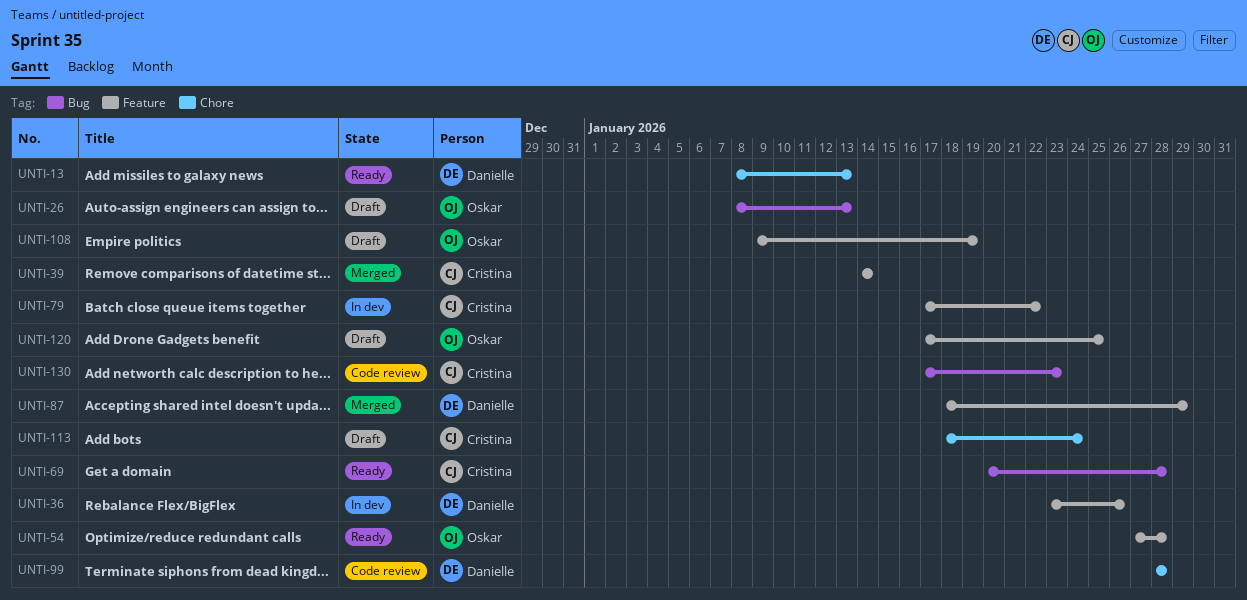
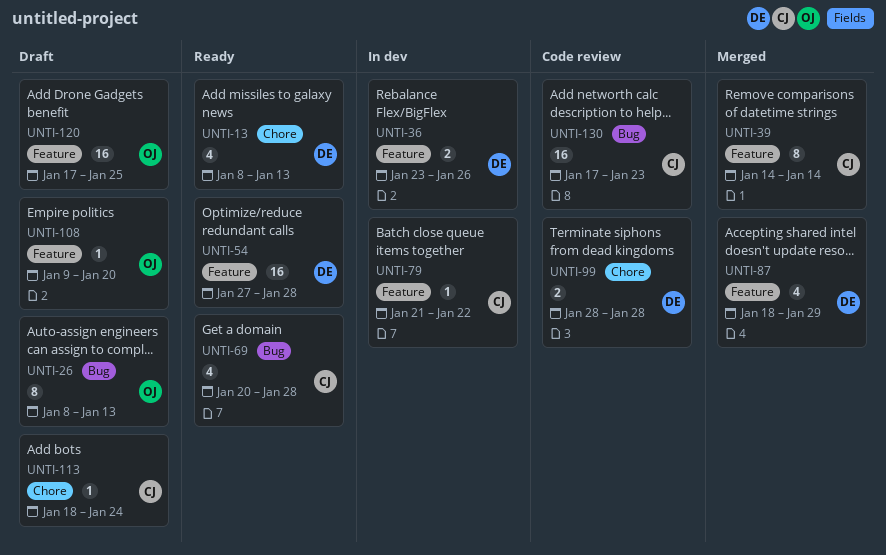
UNTI-54, owner: Oskar -> Danielle
UNTI-79, start: Jan 17 -> Jan 21
UNTI-108, due: Jan 19 -> Jan 20

